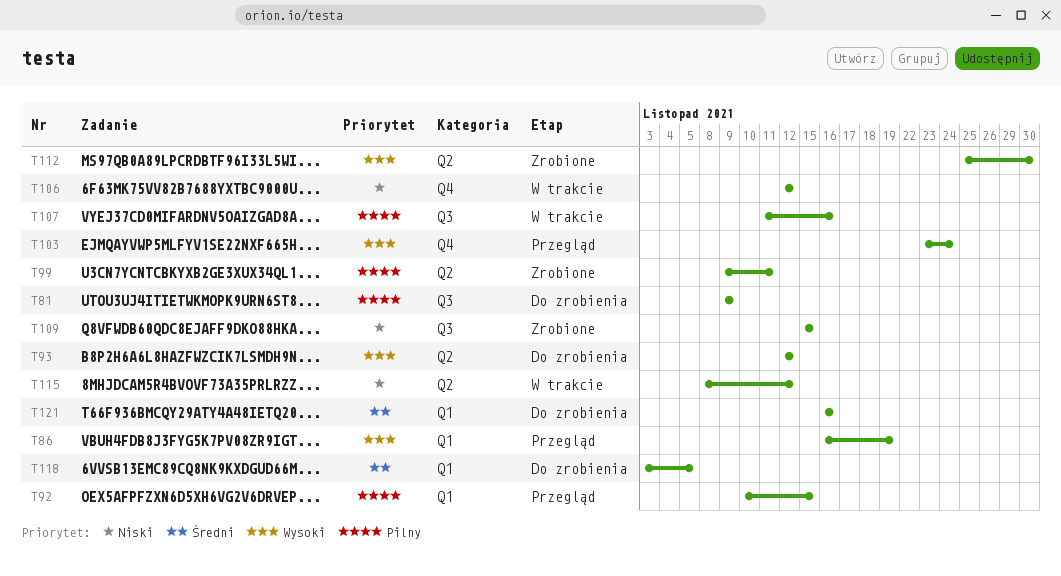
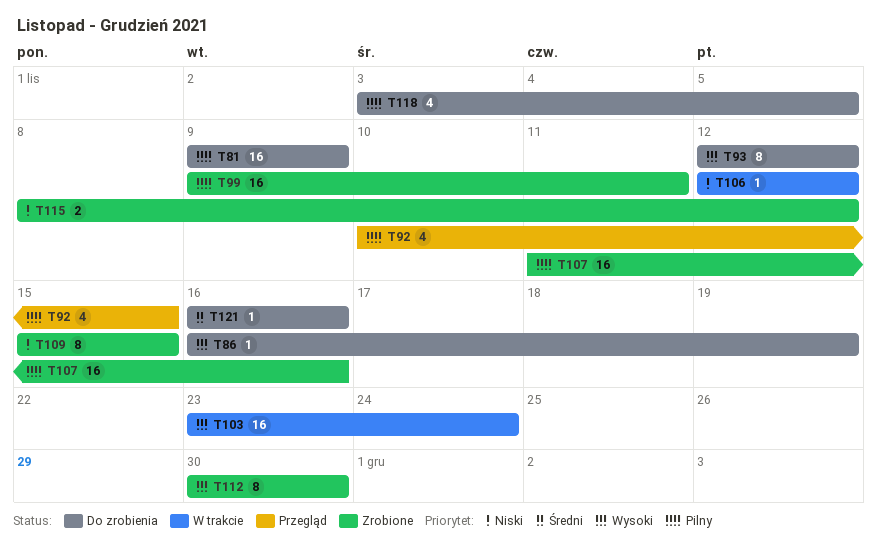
T86, status: Przegląd -> Do zrobienia
T103, status: Przegląd -> W trakcie
T107, status: W trakcie -> Zrobione
T112, start: Nov 25 -> Nov 30
T115, status: W trakcie -> Zrobione
T118, priority: Średni -> Pilny

